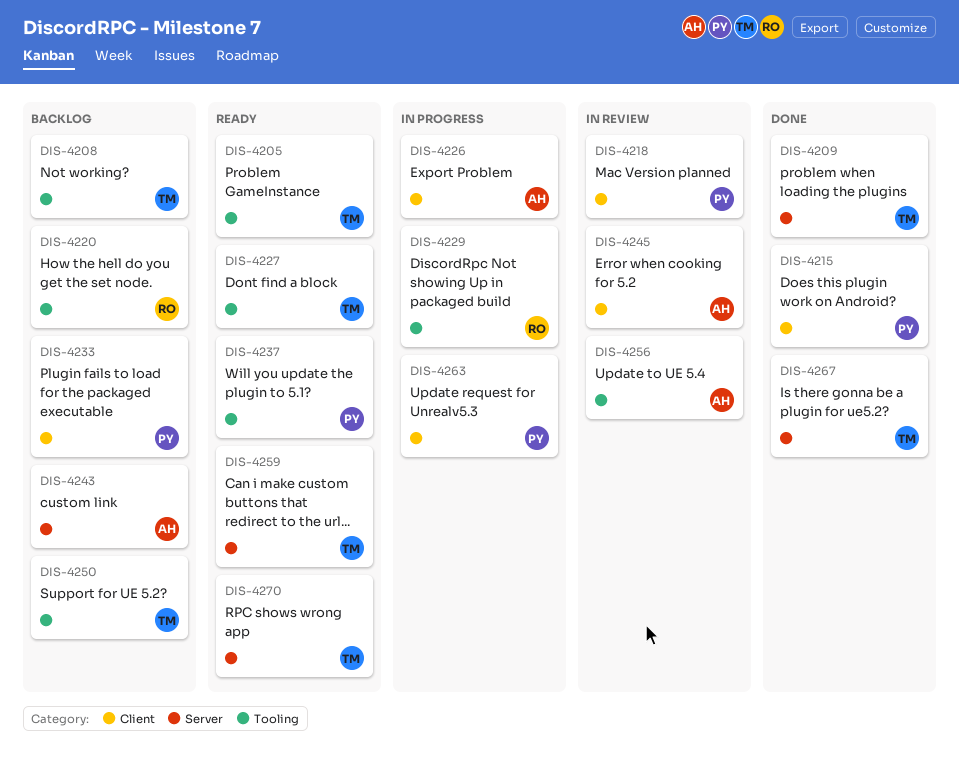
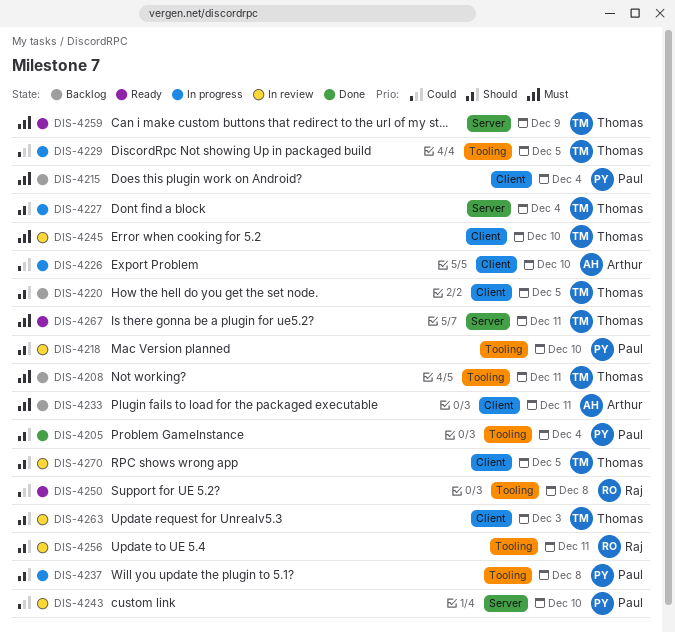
DIS-4205, status: Ready -> Done
DIS-4205, owner: Thomas -> Paul
DIS-4209: present -> none
DIS-4215, status: Done -> Backlog
DIS-4218, label: Client -> Tooling
DIS-4220, owner: Raj -> Thomas
DIS-4220, label: Tooling -> Client
DIS-4227, status: Ready -> In progress
DIS-4227, label: Tooling -> Server
DIS-4229, owner: Raj -> Thomas
DIS-4233, owner: Paul -> Arthur
DIS-4237, status: Ready -> In progress
DIS-4243, status: Backlog -> In review
DIS-4243, owner: Arthur -> Paul
DIS-4245, owner: Arthur -> Thomas
DIS-4250, status: Backlog -> Ready
DIS-4250, owner: Thomas -> Raj
DIS-4256, owner: Arthur -> Raj
DIS-4263, status: In progress -> In review
DIS-4263, owner: Paul -> Thomas
DIS-4267, status: Done -> Ready
DIS-4270, status: Ready -> In review
DIS-4270, label: Server -> Client

